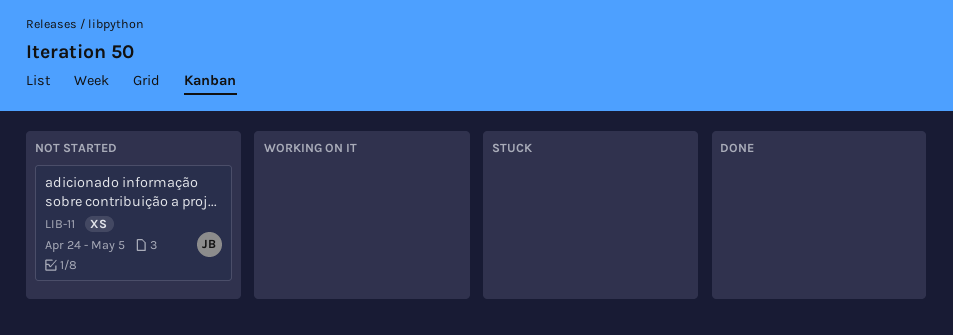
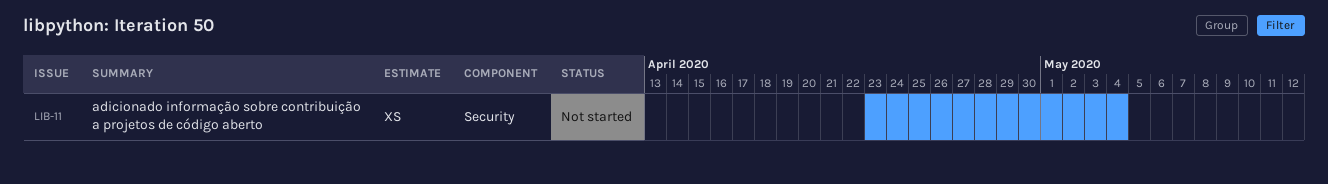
LIB-11, start: Apr 24 -> Apr 23
LIB-11, due: May 5 -> May 4

